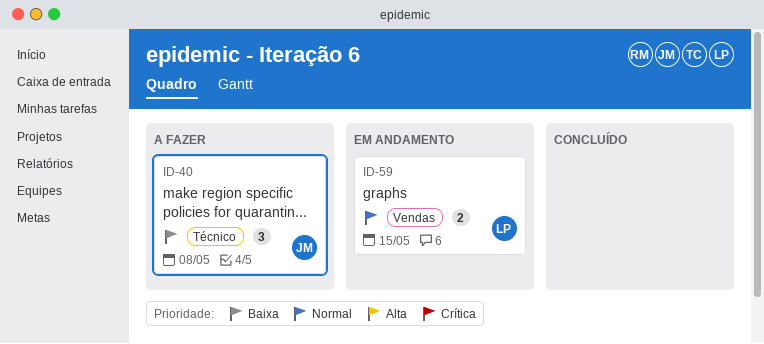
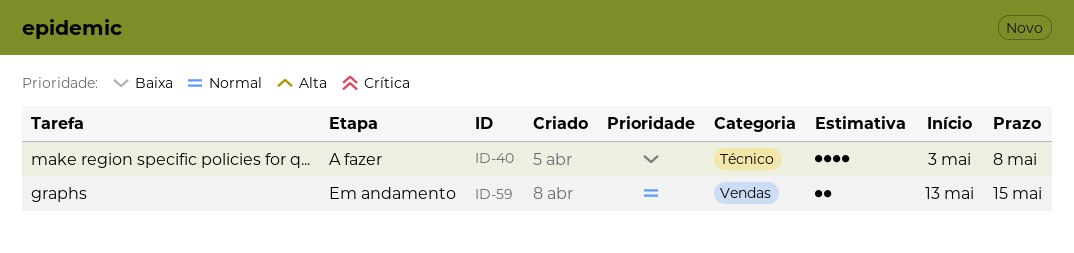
ID-40, estimate: 3 -> 4

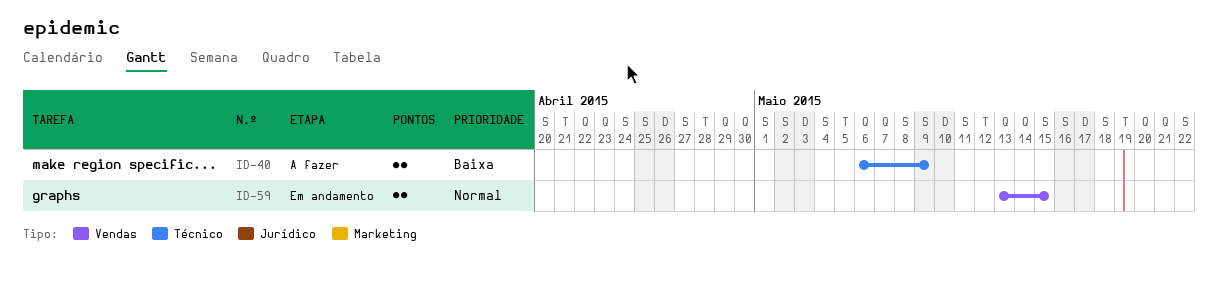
ID-40, estimate: 4 -> 2
ID-40, start: May 3 -> May 6
ID-40, due: May 8 -> May 9

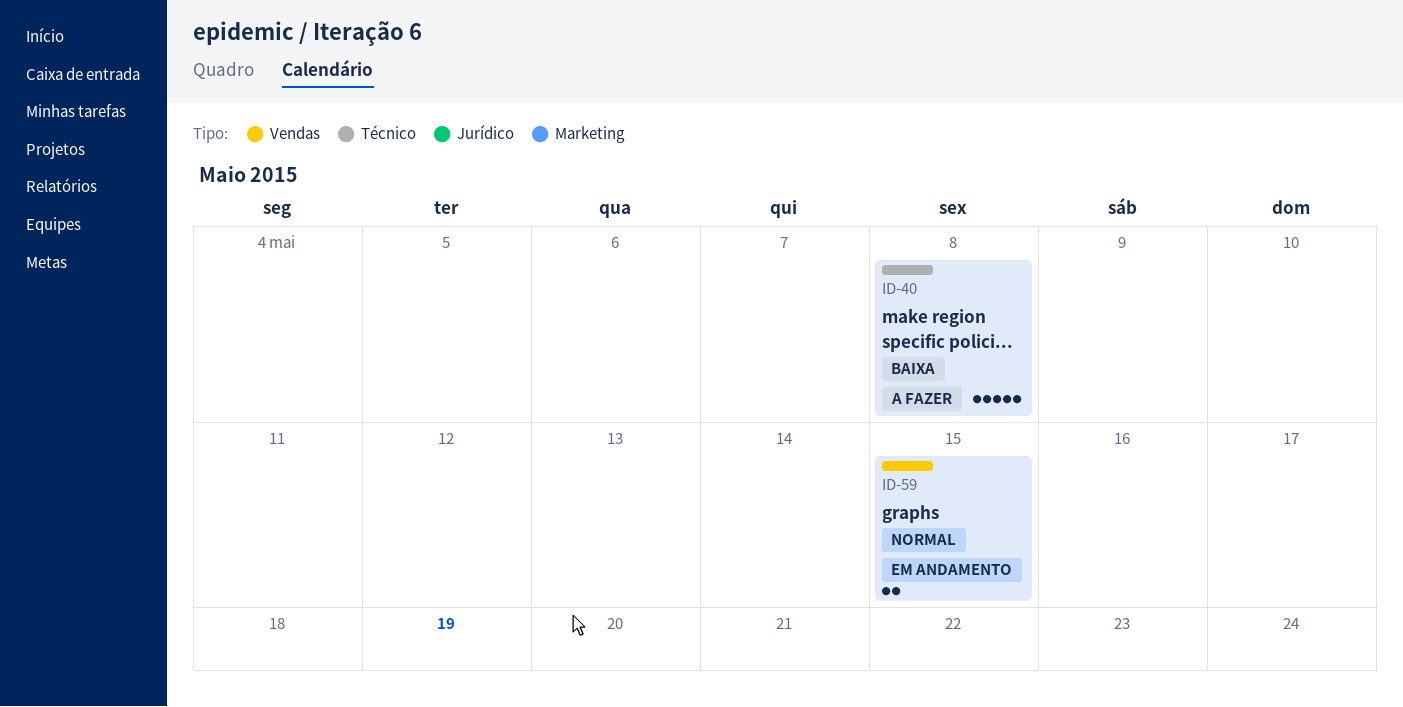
ID-40, estimate: 2 -> 5
ID-40, due: May 9 -> May 8

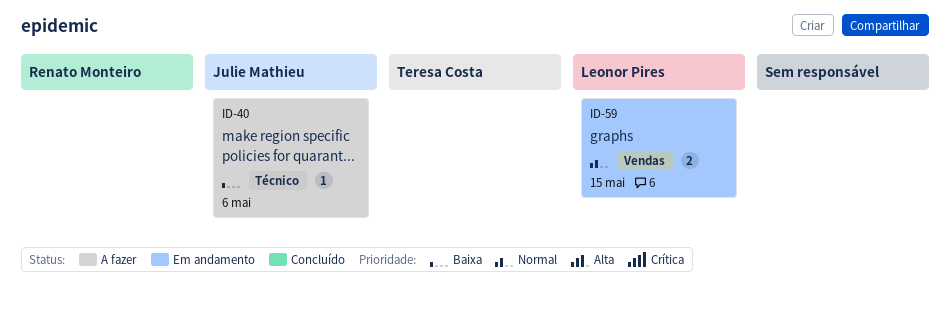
ID-40, estimate: 5 -> 1
ID-40, due: May 8 -> May 6

